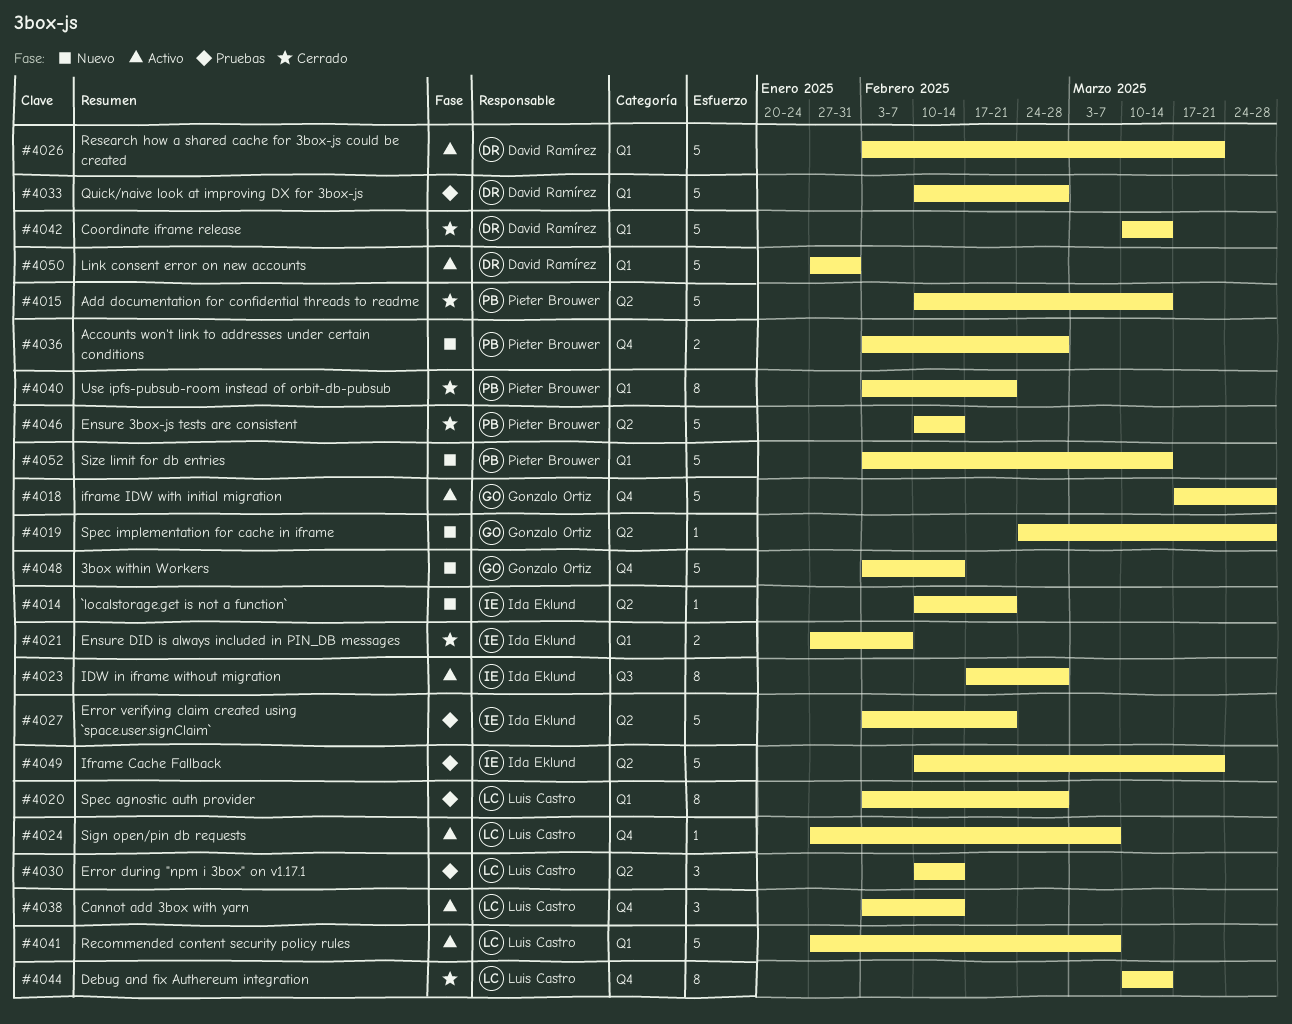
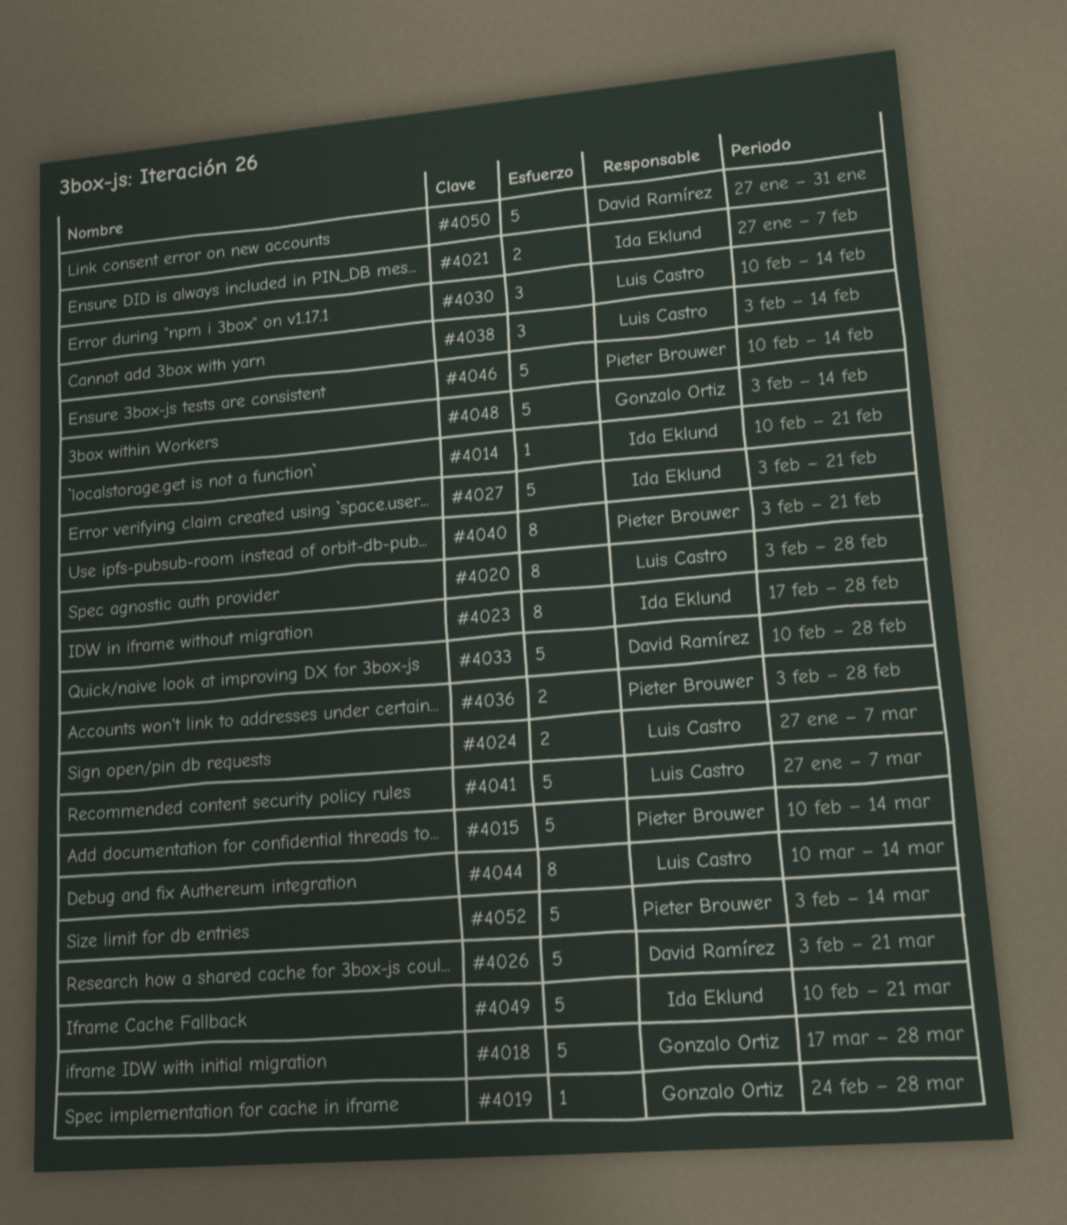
#4024, estimate: 1 -> 2
#4042: present -> none

